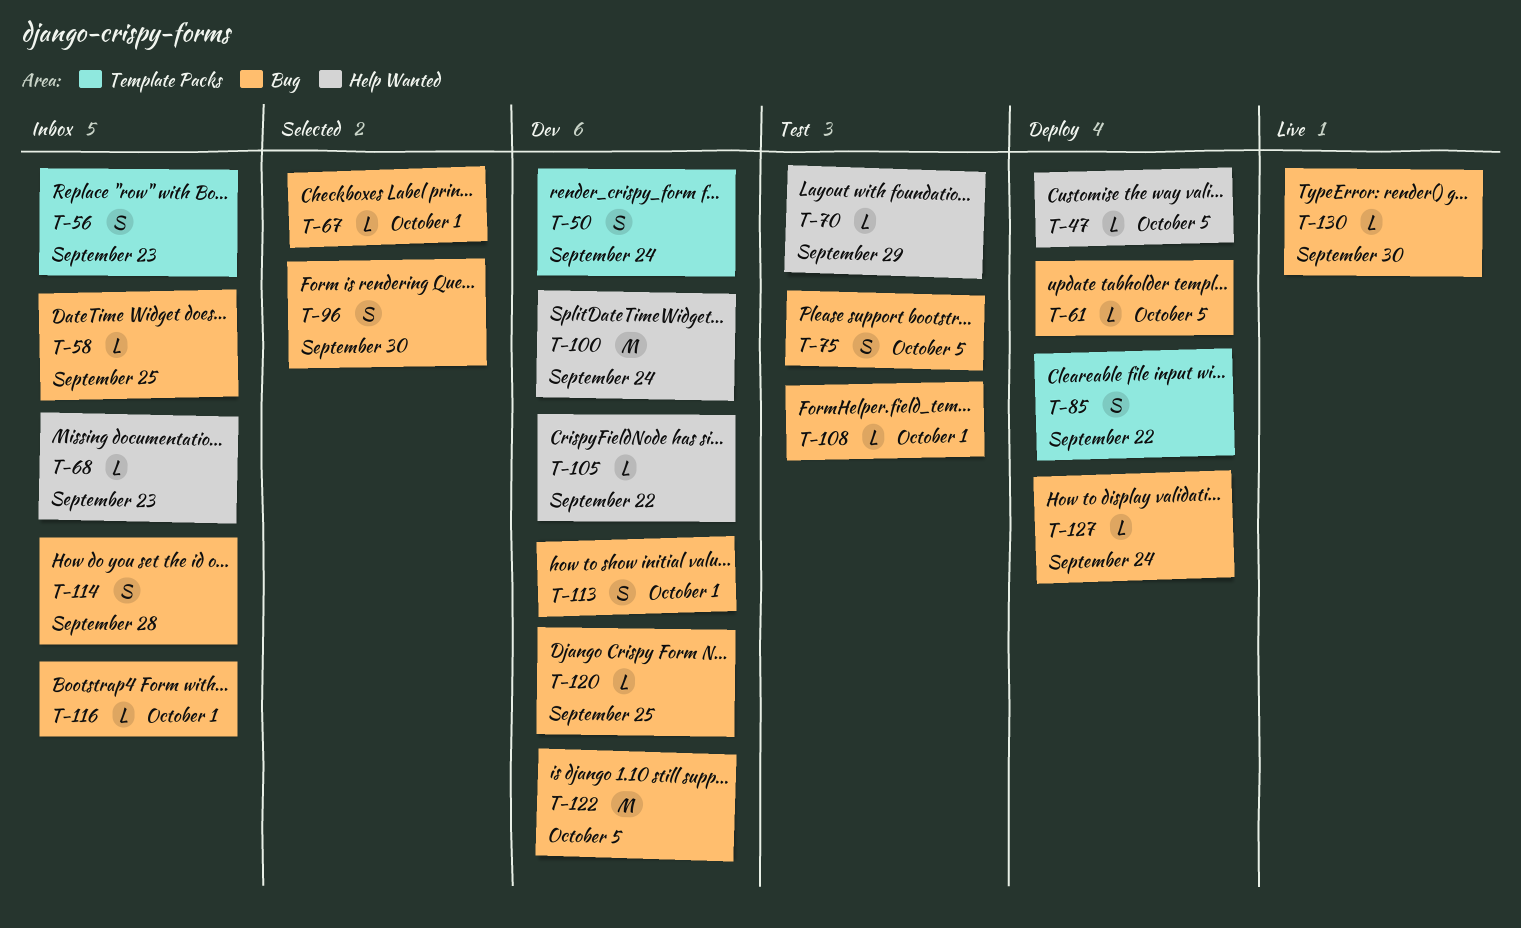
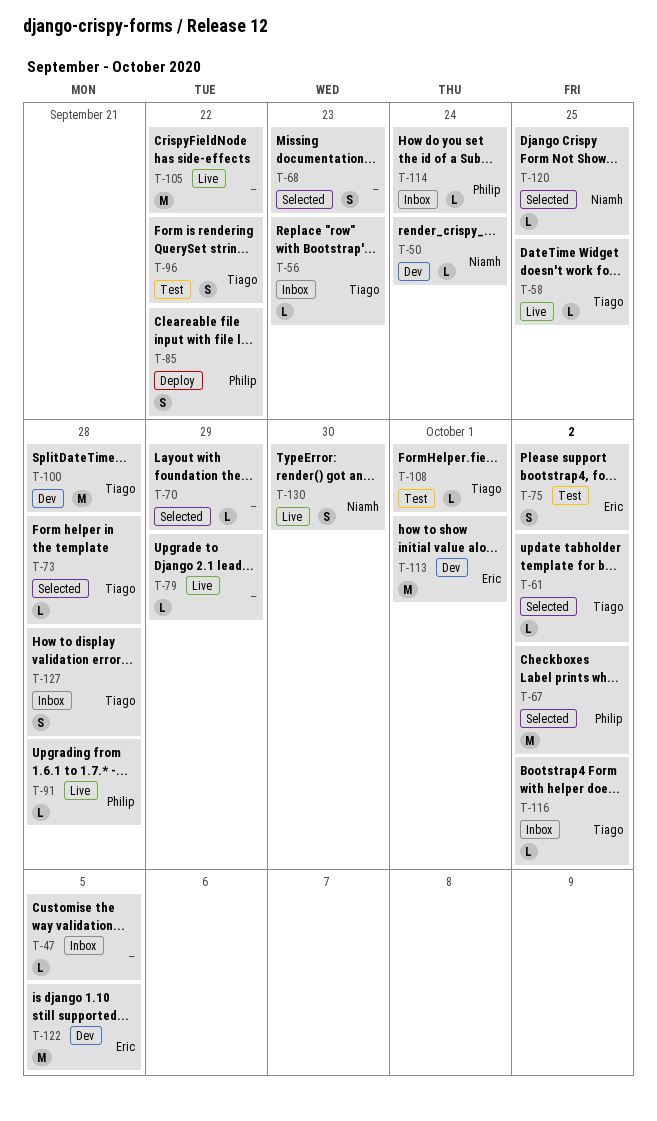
T-47, status: Deploy -> Inbox
T-50, estimate: S -> L
T-56, estimate: S -> L
T-58, status: Inbox -> Live
T-61, status: Deploy -> Selected
T-61, due: Oct 5 -> Oct 2
T-67, estimate: L -> M
T-67, due: Oct 1 -> Oct 2
T-68, status: Inbox -> Selected
T-68, estimate: L -> S
T-70, status: Test -> Selected
T-73: none -> present
T-75, due: Oct 5 -> Oct 2
T-79: none -> present
T-91: none -> present
T-96, status: Selected -> Test
T-96, due: Sep 30 -> Sep 22
T-100, due: Sep 24 -> Sep 28
T-105, status: Dev -> Live
T-105, estimate: L -> M
T-113, estimate: S -> M
T-114, estimate: S -> L
T-114, due: Sep 28 -> Sep 24
T-116, due: Oct 1 -> Oct 2
T-120, status: Dev -> Selected
T-127, status: Deploy -> Inbox
T-127, estimate: L -> S
T-127, due: Sep 24 -> Sep 28
T-130, estimate: L -> S

